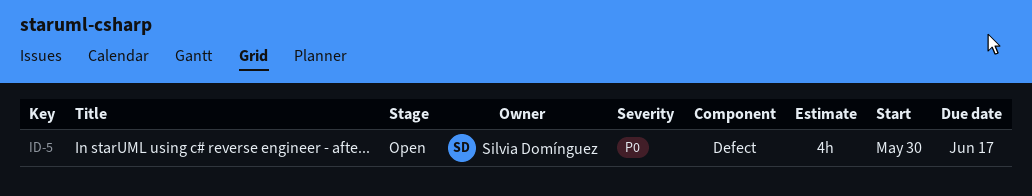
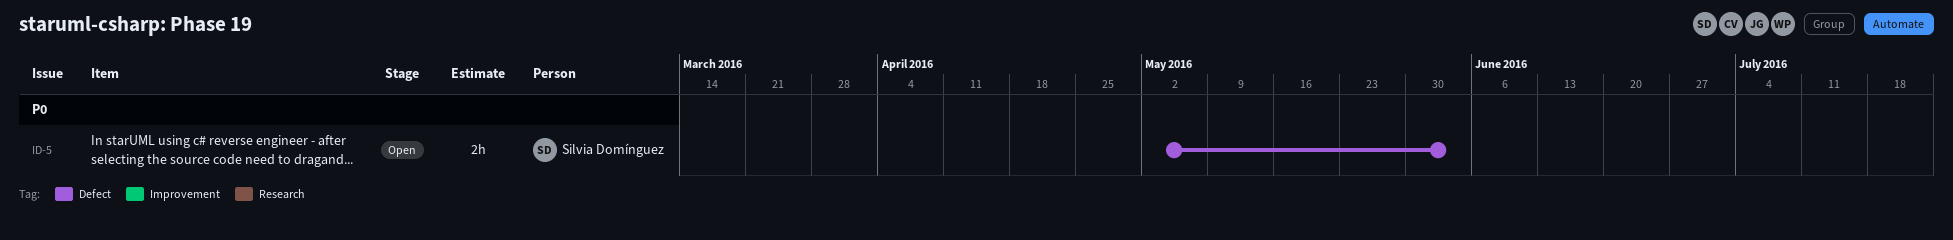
ID-5, estimate: 4h -> 2h
ID-5, start: May 30 -> May 2
ID-5, due: Jun 17 -> Jun 3

